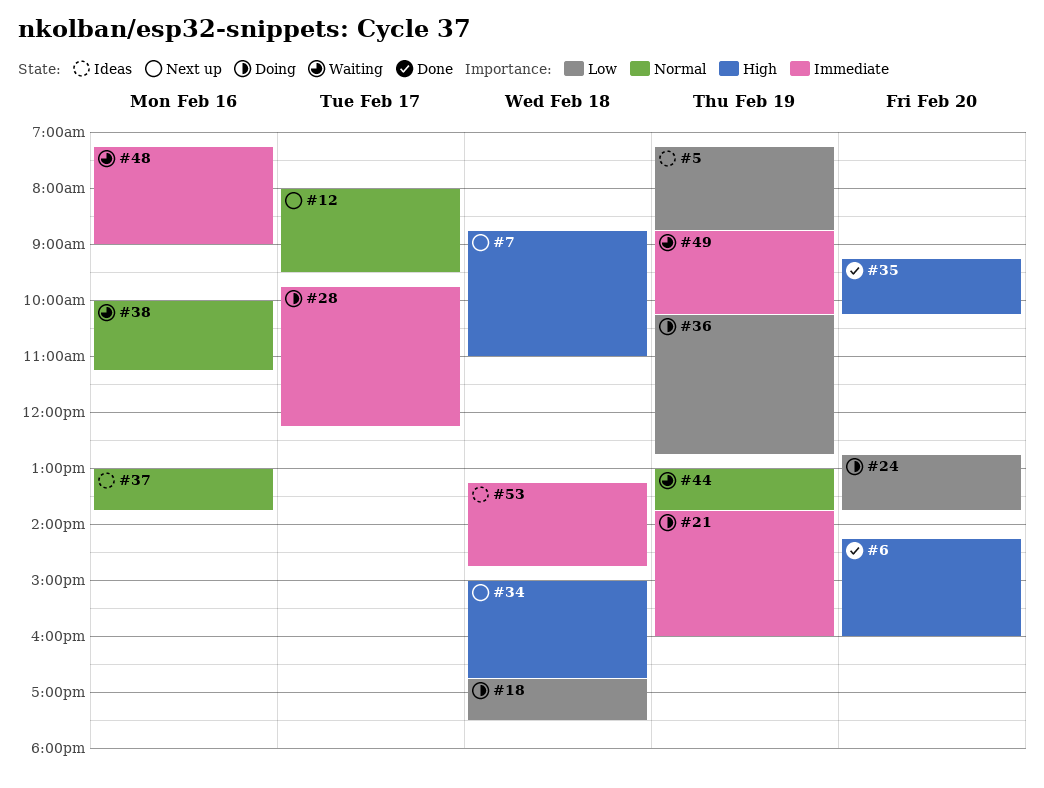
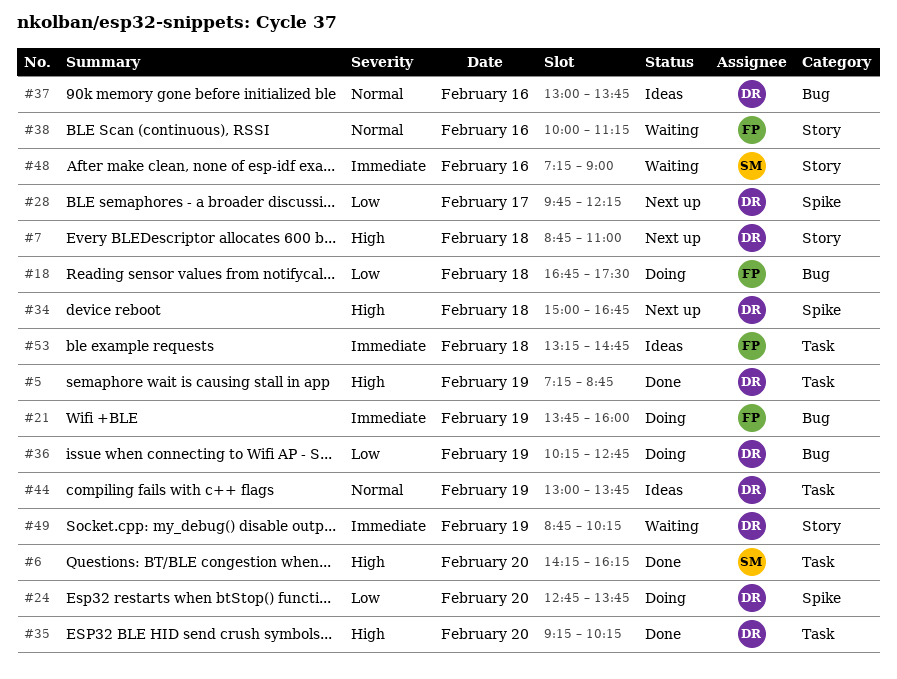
#5, status: Ideas -> Done
#5, priority: Low -> High
#6, ends: 16:00 -> 16:15
#12: present -> none
#28, status: Doing -> Next up
#28, priority: Immediate -> Low
#44, status: Waiting -> Ideas

